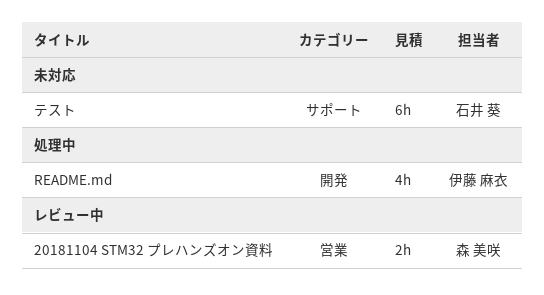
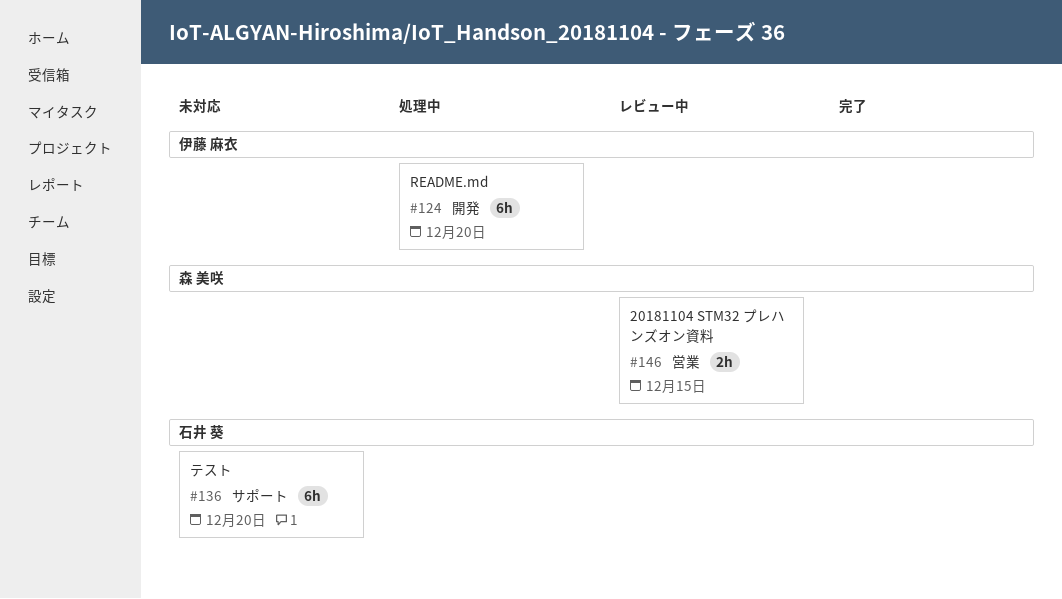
README.md, estimate: 4h -> 6h

